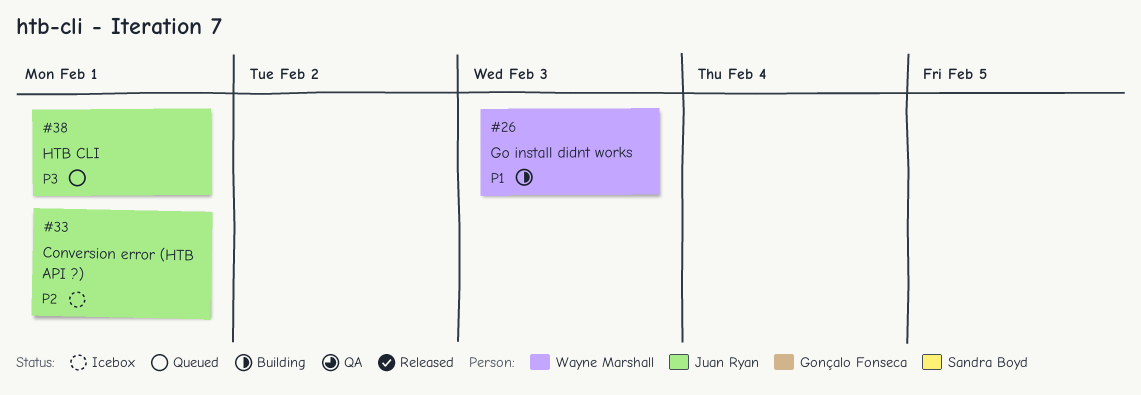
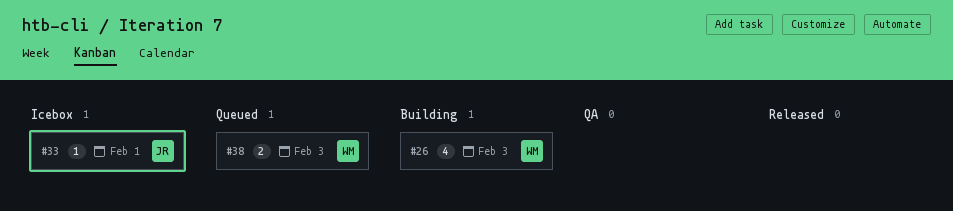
#38, owner: Juan Ryan -> Wayne Marshall
#38, due: Feb 1 -> Feb 3

